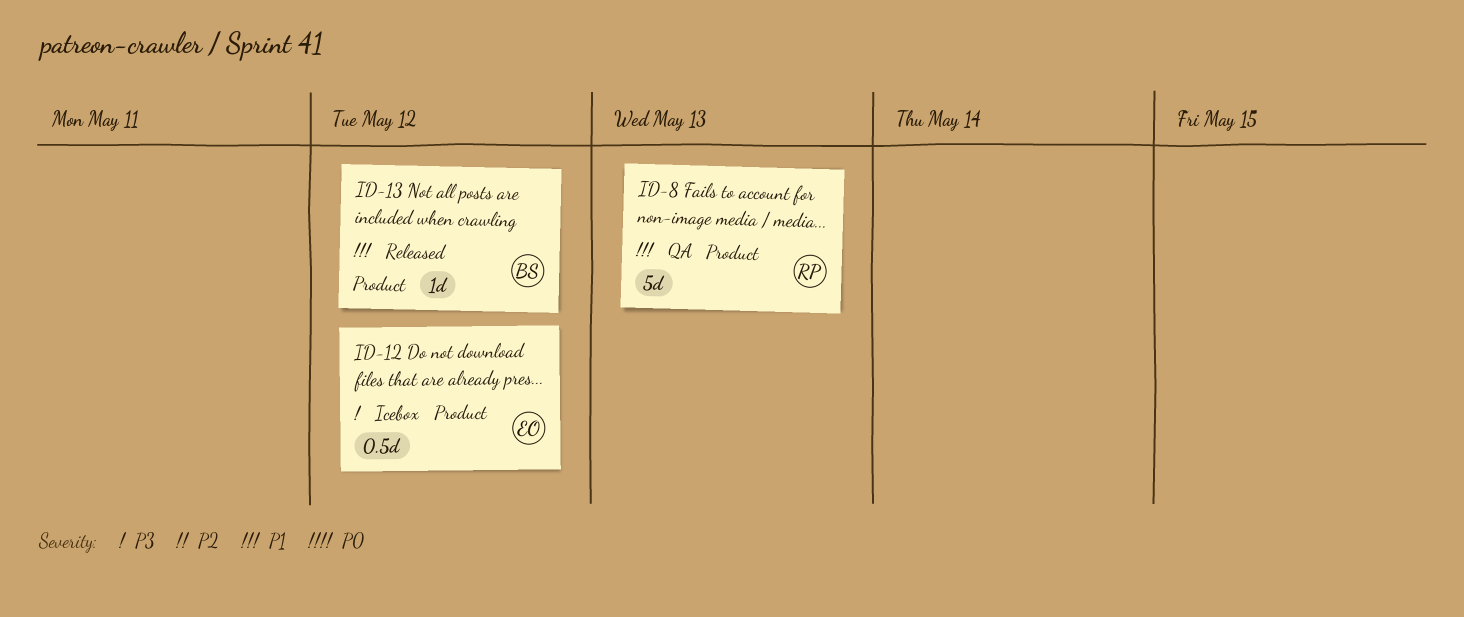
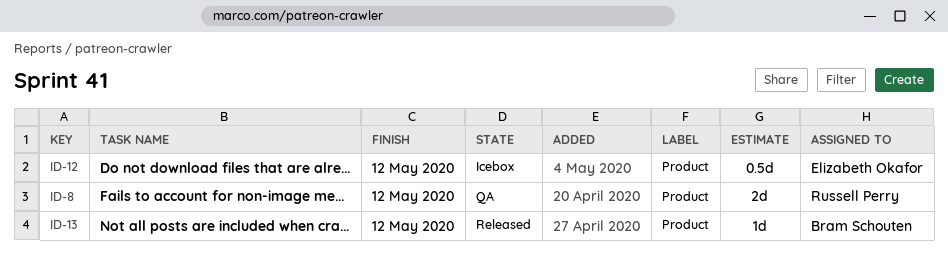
ID-8, estimate: 5d -> 2d
ID-8, due: May 13 -> May 12

